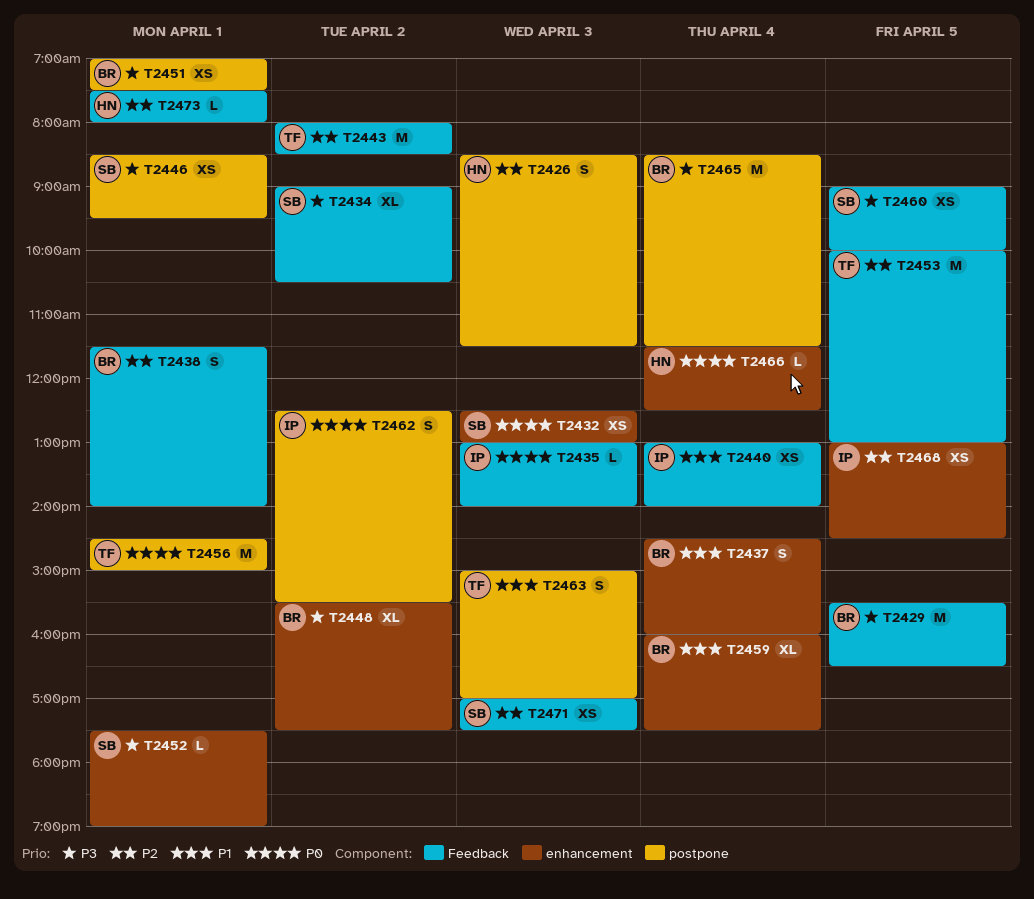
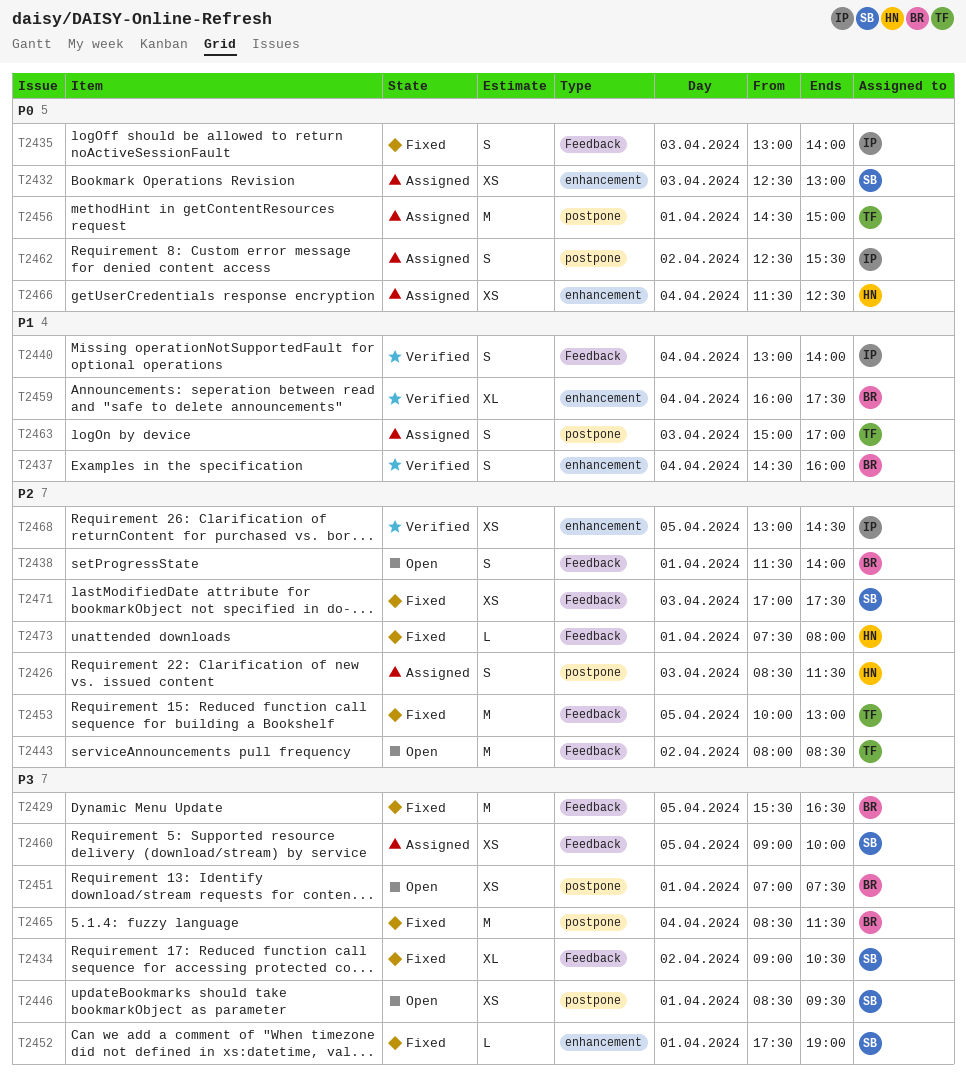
T2435, estimate: L -> S
T2440, estimate: XS -> S
T2448: present -> none
T2466, estimate: L -> XS

